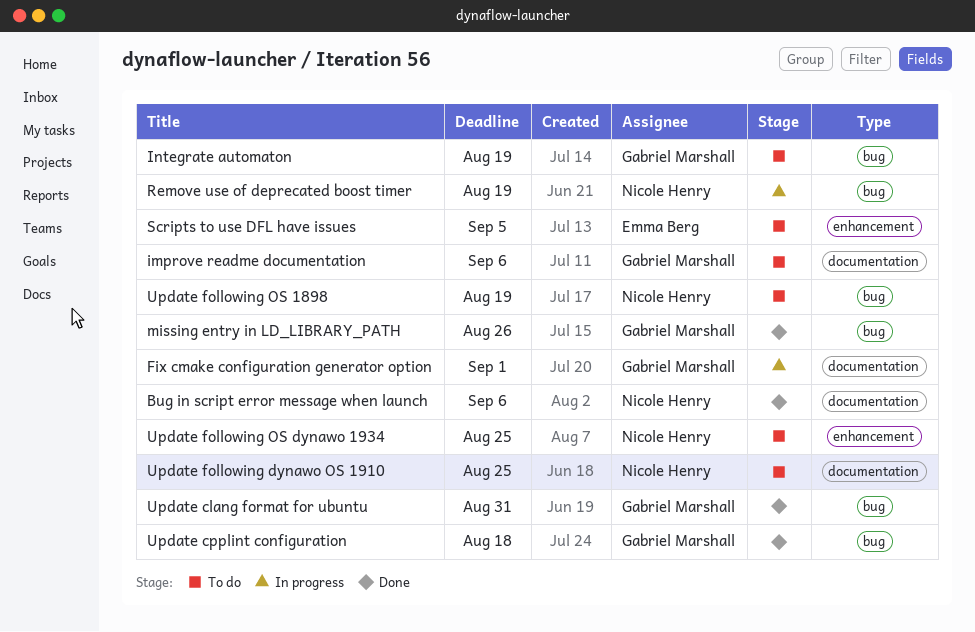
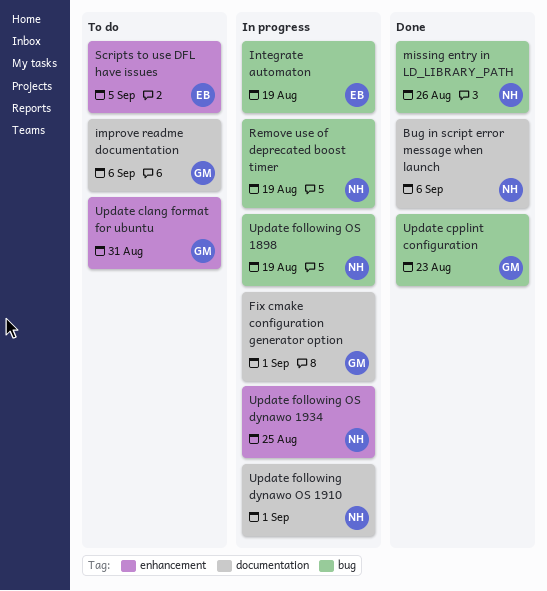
Integrate automaton, status: To do -> In progress
Integrate automaton, owner: Gabriel Marshall -> Emma Berg
missing entry in LD_LIBRARY_PATH, owner: Gabriel Marshall -> Nicole Henry
Update clang format for ubuntu, status: Done -> To do
Update clang format for ubuntu, label: bug -> enhancement
Update cpplint configuration, due: Aug 18 -> Aug 23
Update following dynawo OS 1910, status: To do -> In progress
Update following dynawo OS 1910, due: Aug 25 -> Sep 1
Update following OS 1898, status: To do -> In progress
Update following OS dynawo 1934, status: To do -> In progress

